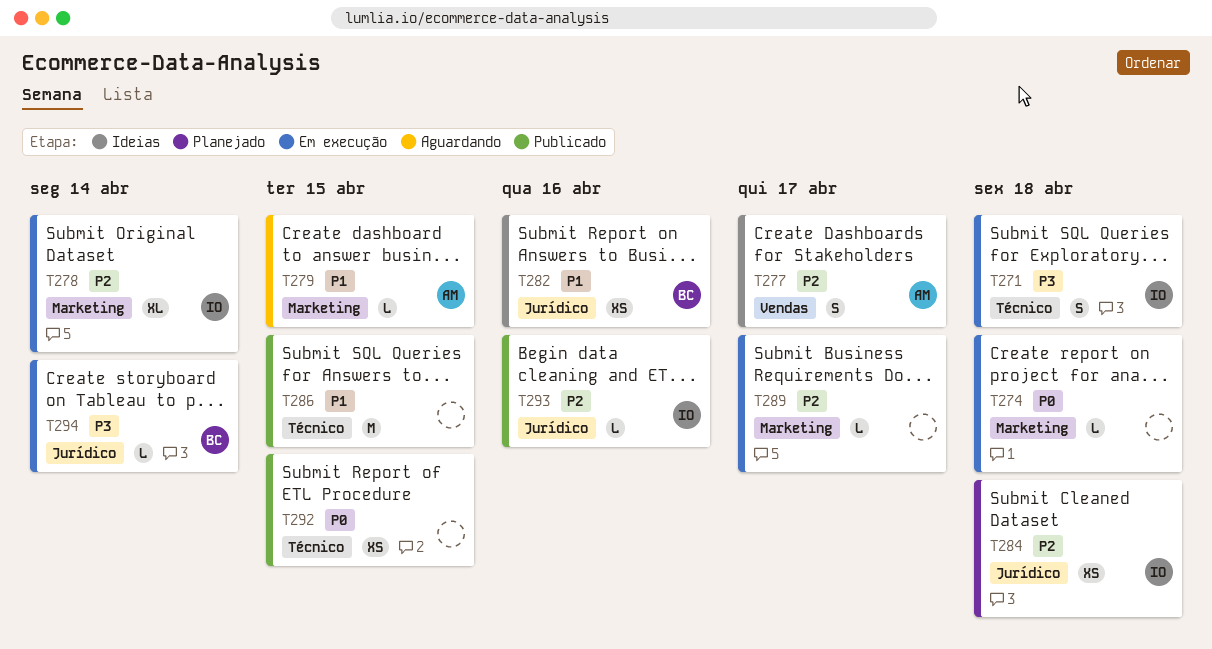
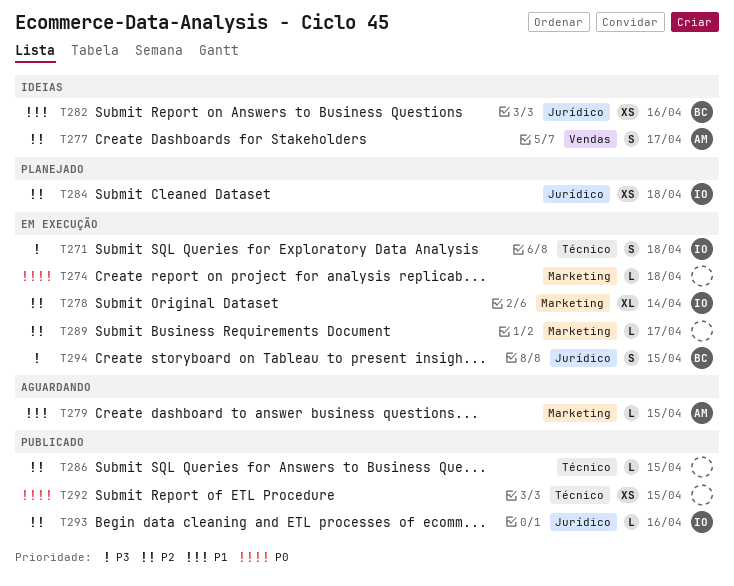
T286, priority: P1 -> P2
T286, estimate: M -> L
T294, estimate: L -> S
T294, due: Apr 14 -> Apr 15

